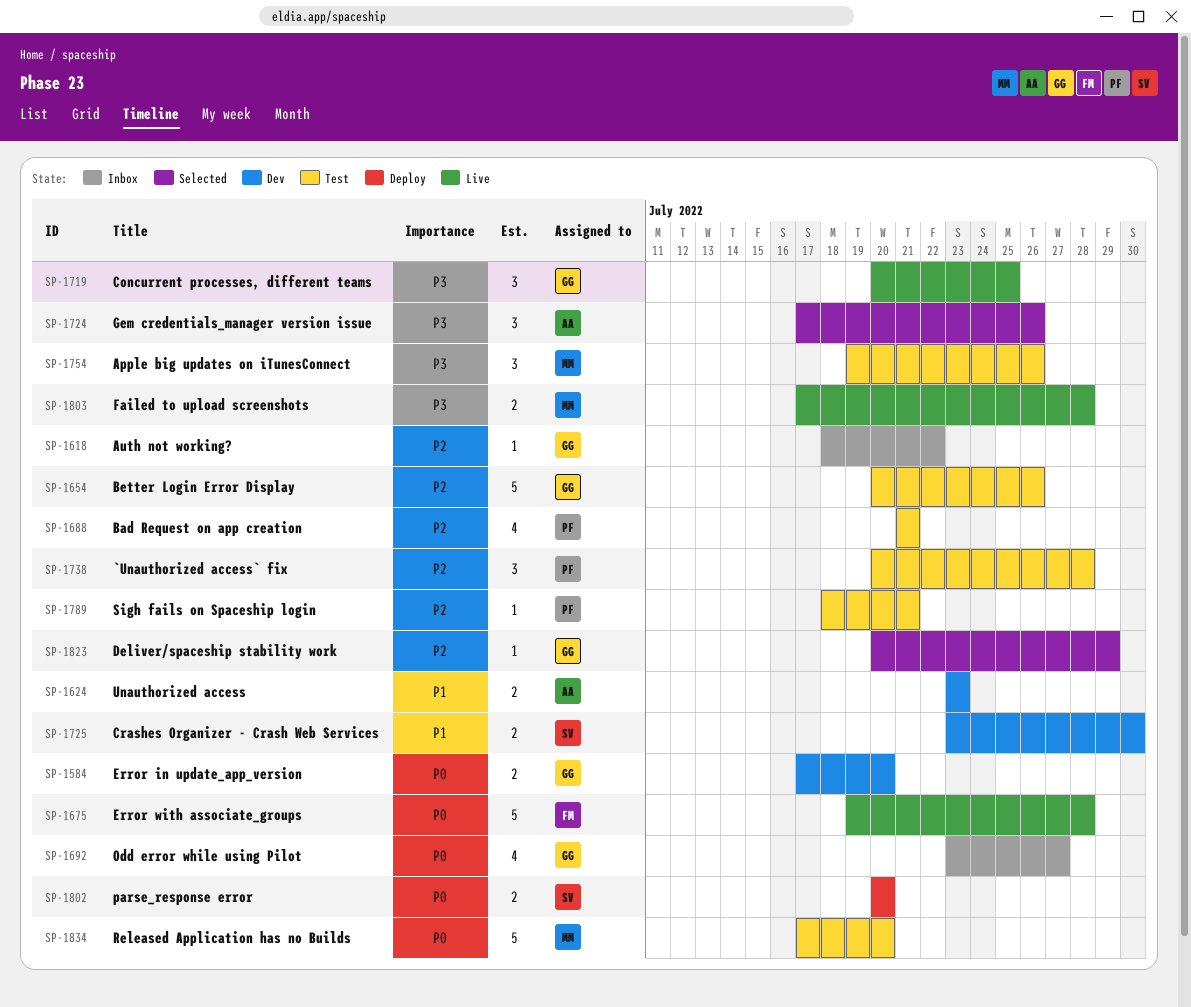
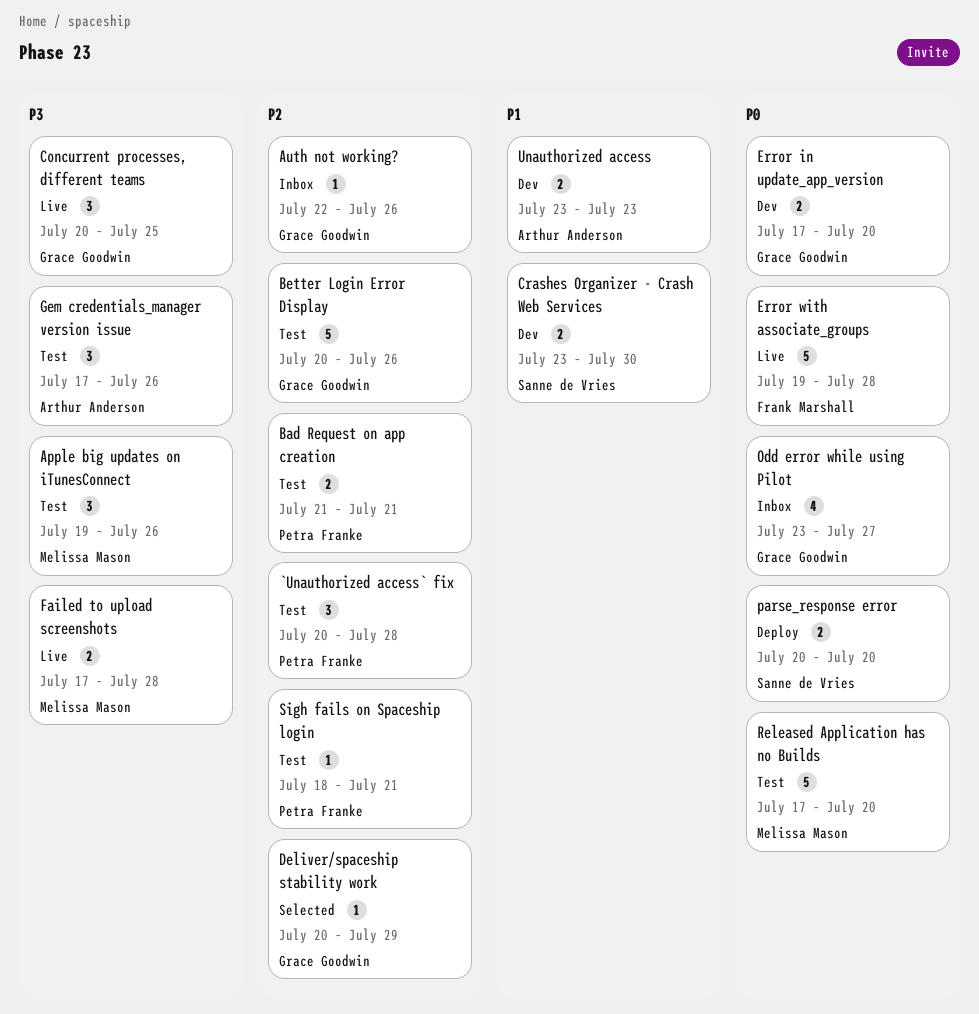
Auth not working?, start: Jul 18 -> Jul 22
Auth not working?, due: Jul 22 -> Jul 26
Bad Request on app creation, estimate: 4 -> 2
Gem credentials_manager version issue, status: Selected -> Test

